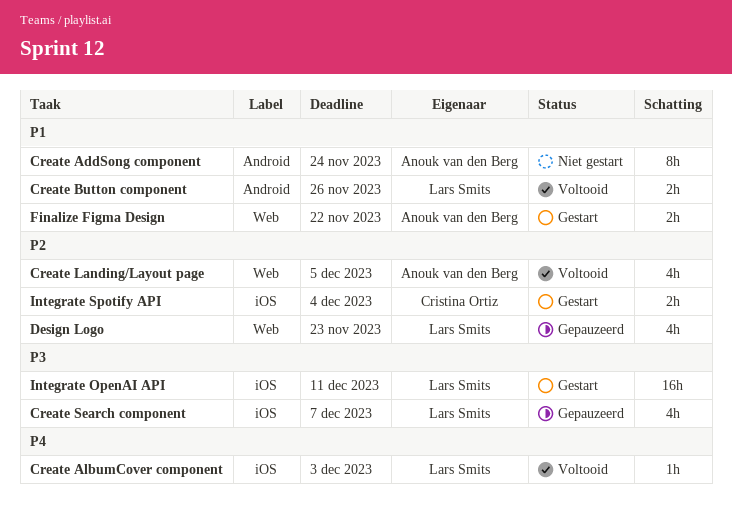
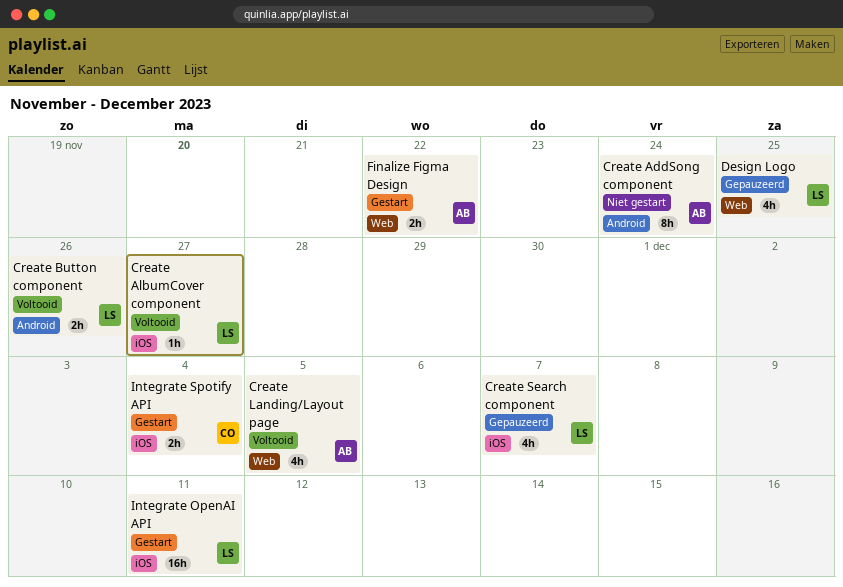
Create AlbumCover component, due: Dec 3 -> Nov 27
Design Logo, due: Nov 23 -> Nov 25

